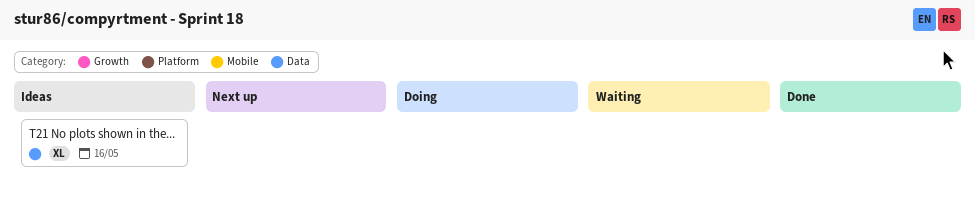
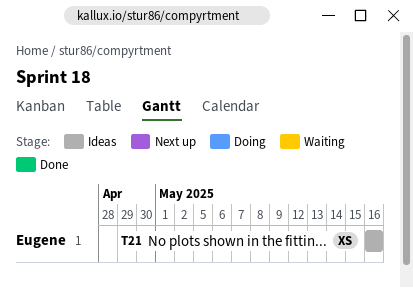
T21, estimate: XL -> XS

